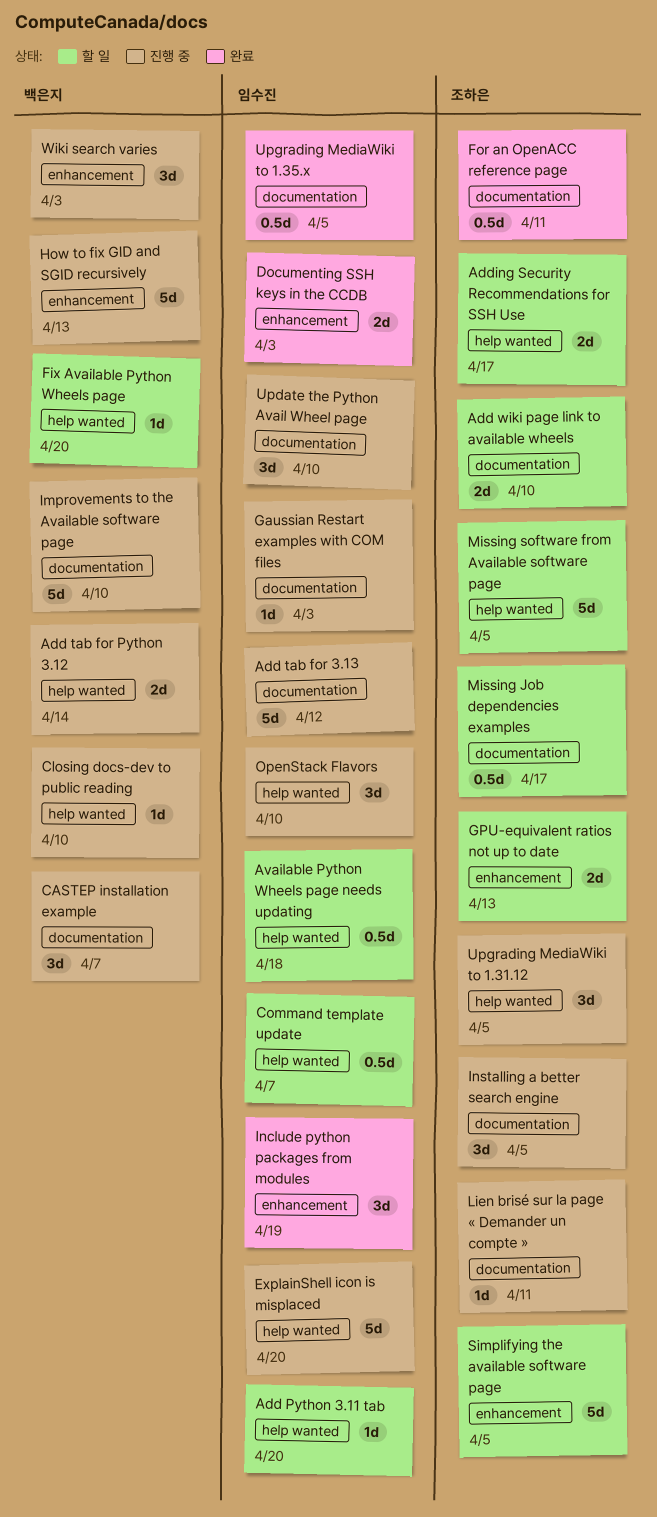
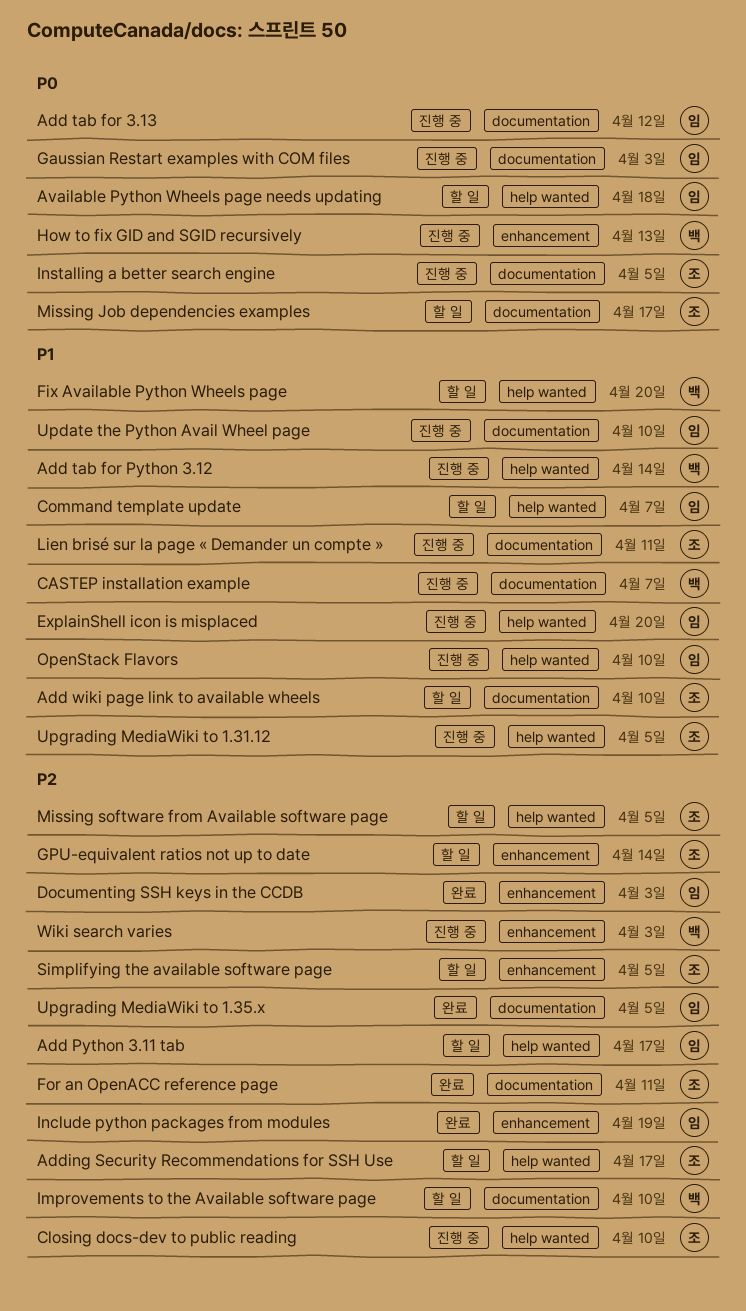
Add Python 3.11 tab, due: Apr 20 -> Apr 17
Closing docs-dev to public reading, owner: 백은지 -> 조하은
GPU-equivalent ratios not up to date, due: Apr 13 -> Apr 14
Improvements to the Available software page, status: 진행 중 -> 할 일

